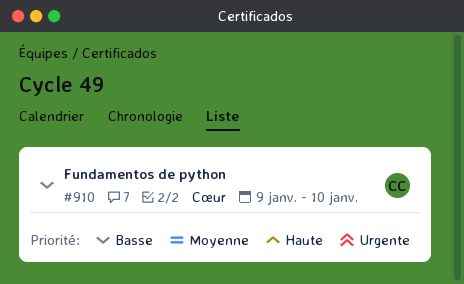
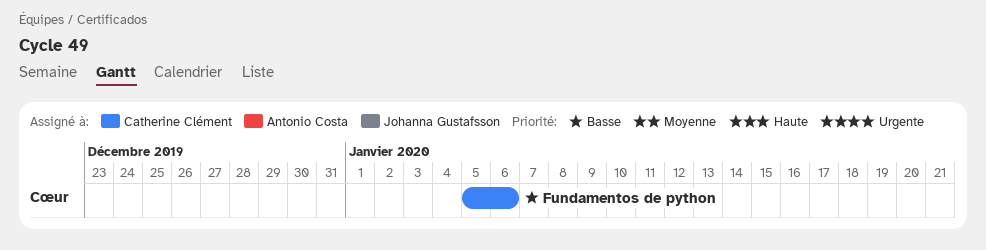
Fundamentos de python, start: Jan 9 -> Jan 5
Fundamentos de python, due: Jan 10 -> Jan 6

